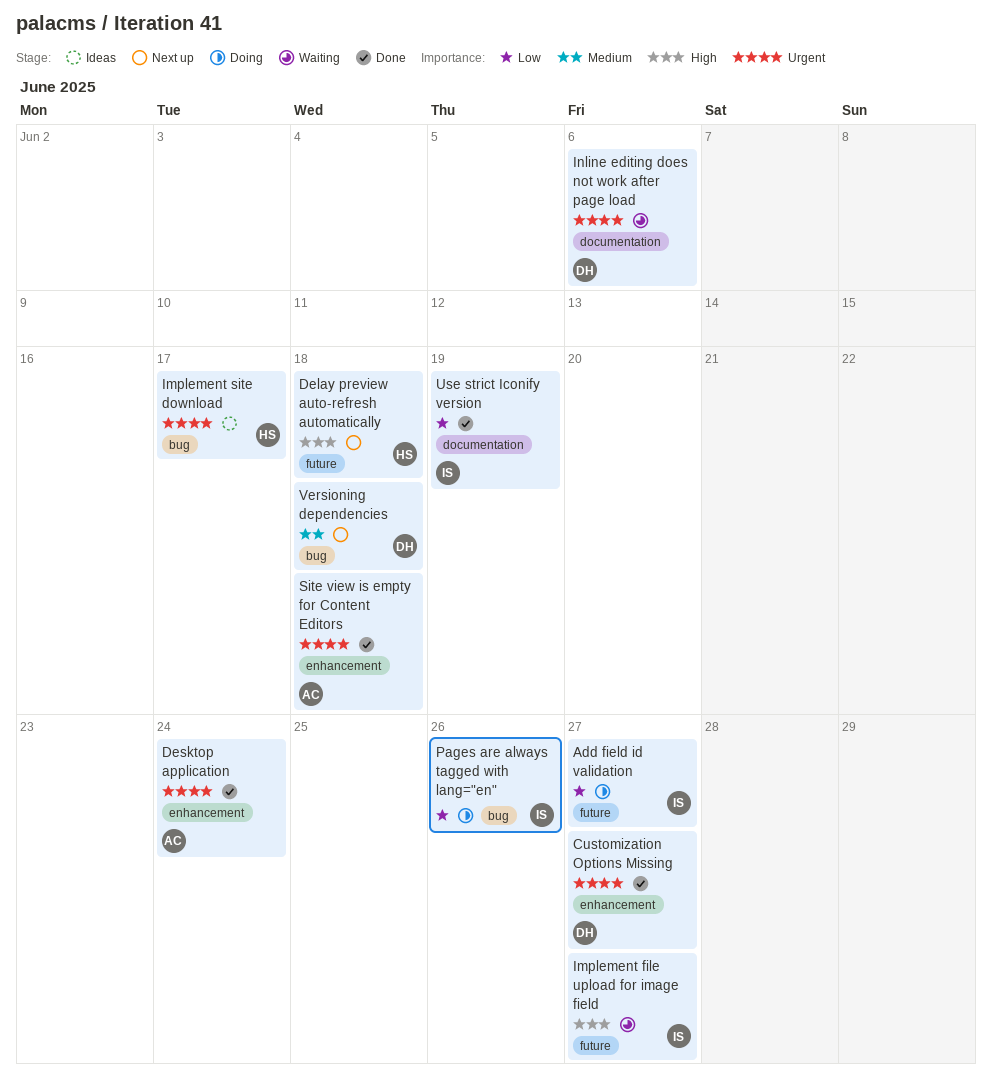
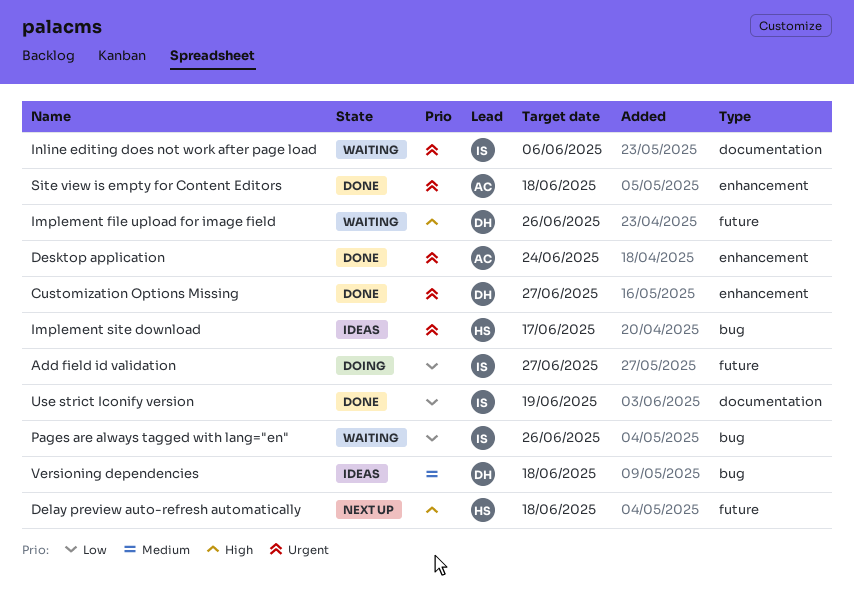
Implement file upload for image field, owner: IS -> DH
Implement file upload for image field, due: Jun 27 -> Jun 26
Inline editing does not work after page load, owner: DH -> IS
Pages are always tagged with lang="en", status: Doing -> Waiting
Versioning dependencies, status: Next up -> Ideas

